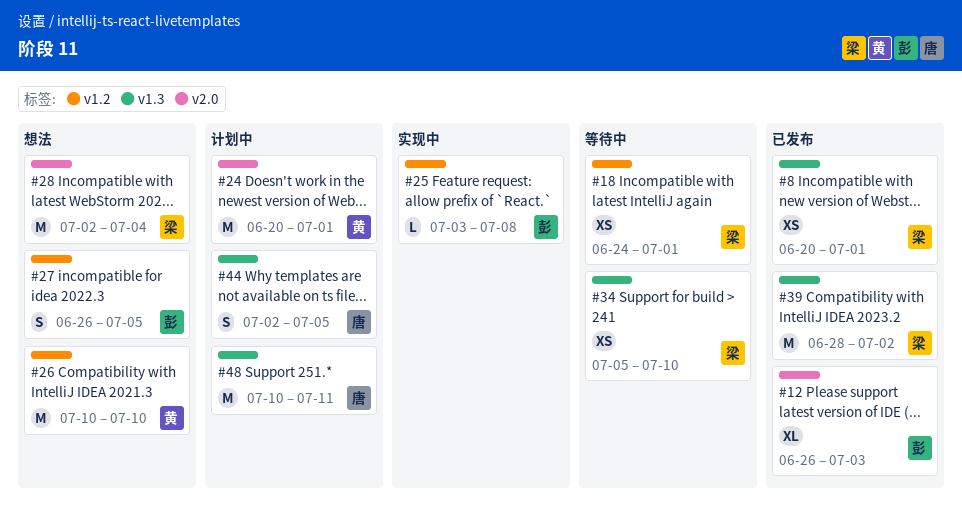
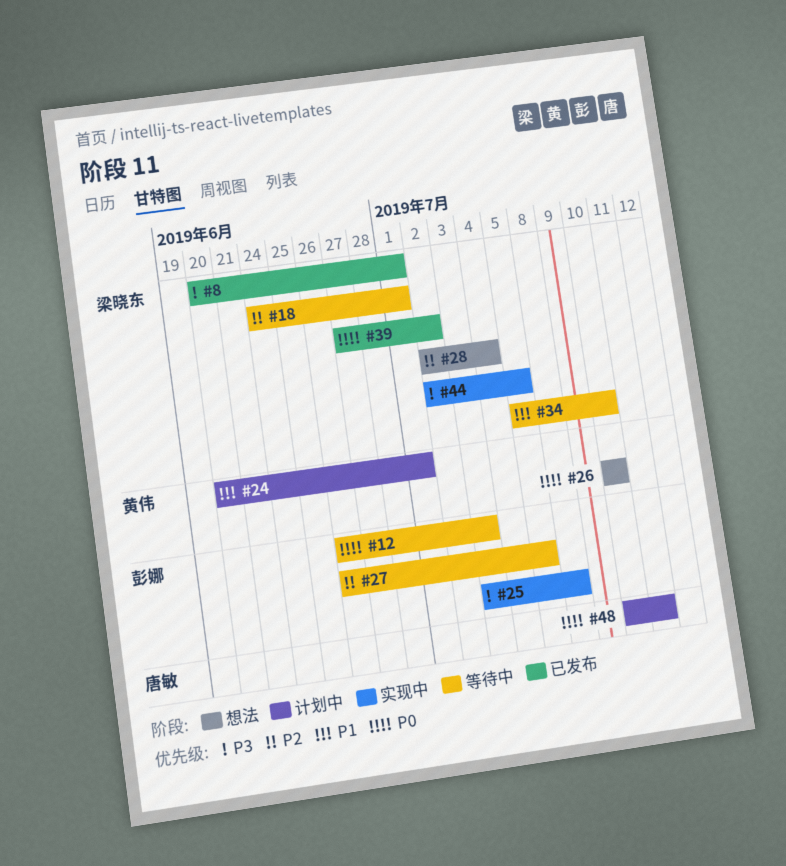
#12, status: 已发布 -> 等待中
#27, status: 想法 -> 等待中
#39, start: Jun 28 -> Jun 27
#44, status: 计划中 -> 实现中
#44, owner: 唐敏 -> 梁晓东

